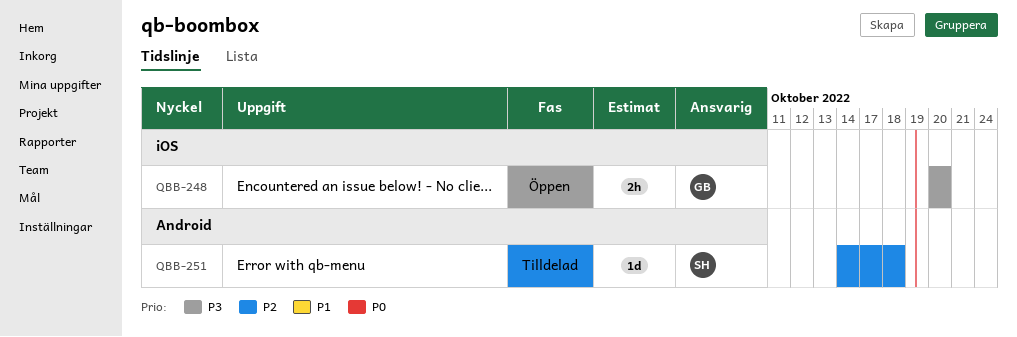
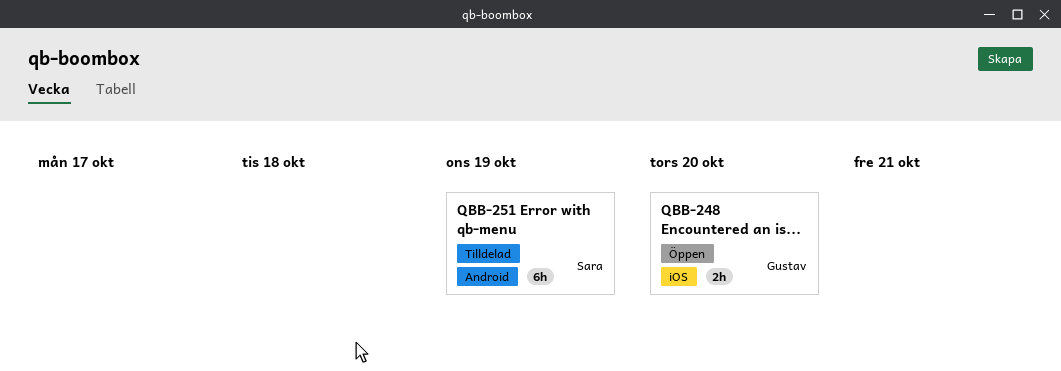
QBB-251, estimate: 1d -> 6h
QBB-251, due: Oct 18 -> Oct 19

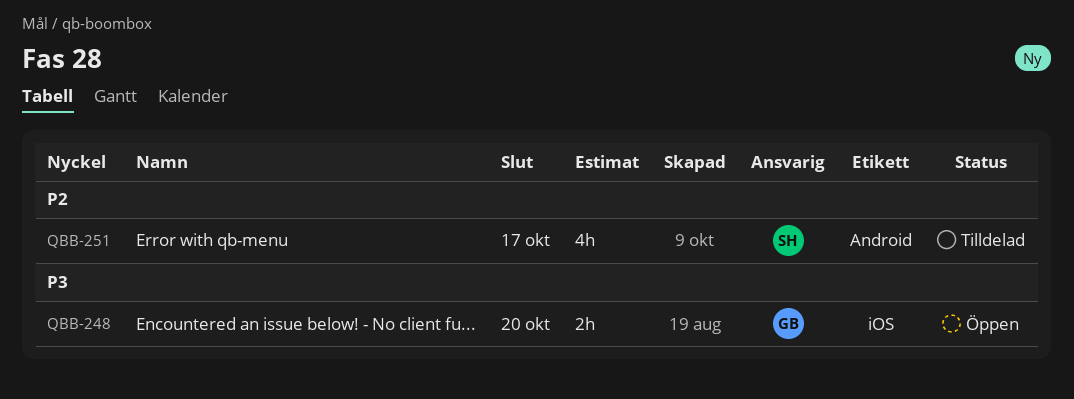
QBB-251, estimate: 6h -> 4h
QBB-251, due: Oct 19 -> Oct 17

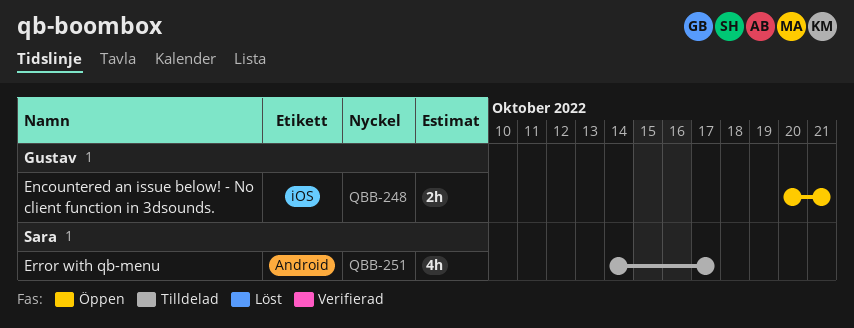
QBB-248, due: Oct 20 -> Oct 21

